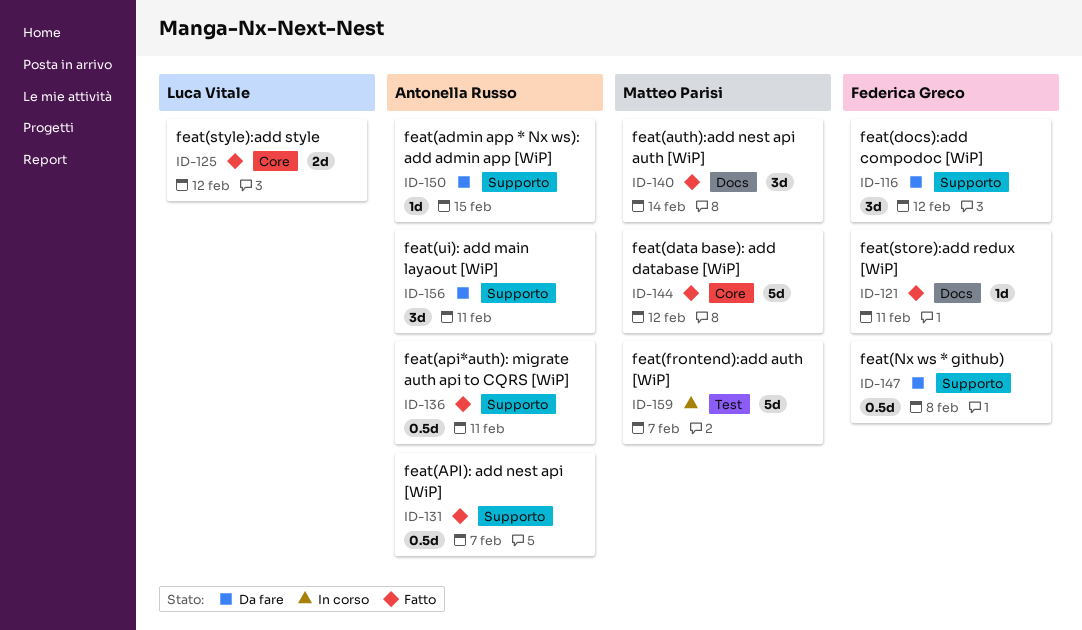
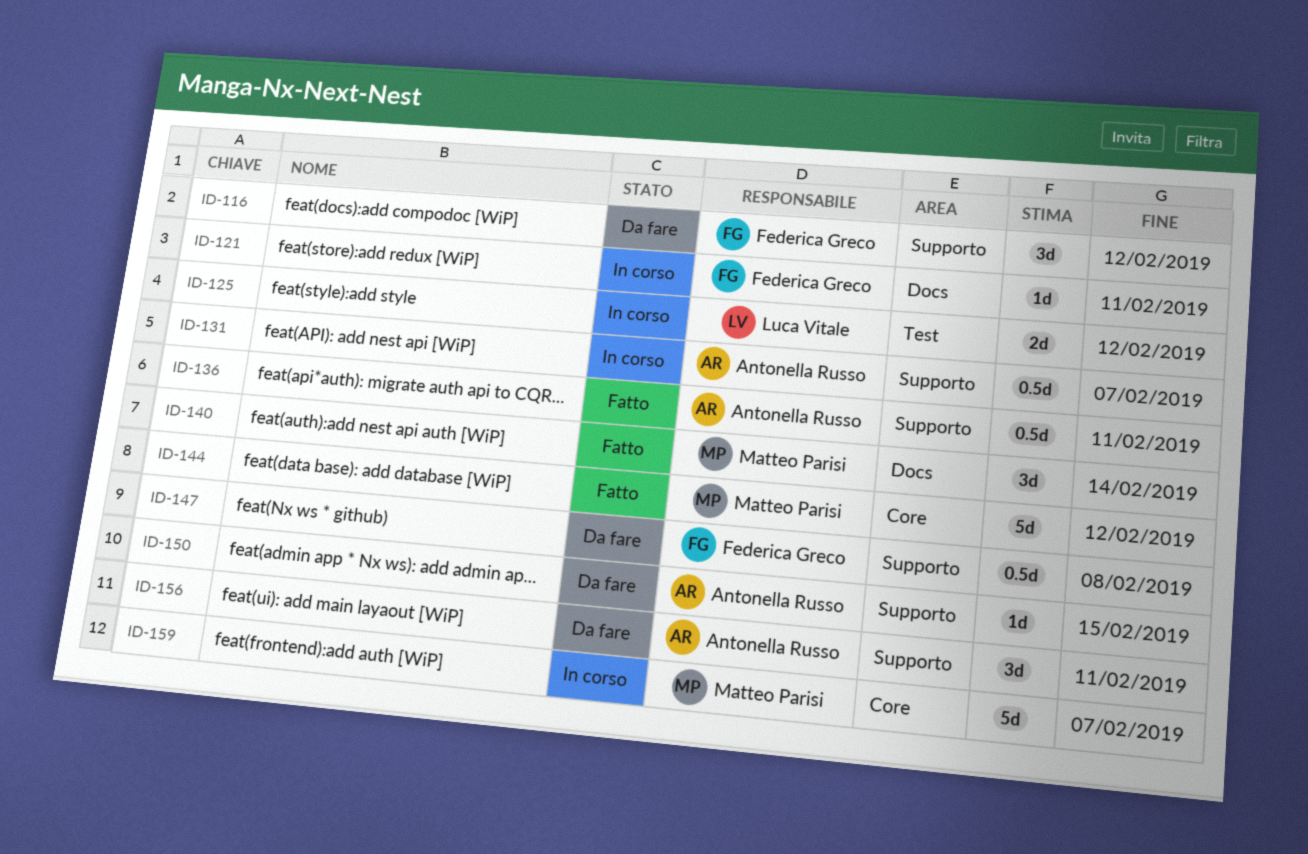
ID-121, status: Fatto -> In corso
ID-125, status: Fatto -> In corso
ID-125, label: Core -> Test
ID-131, status: Fatto -> In corso
ID-159, label: Test -> Core

